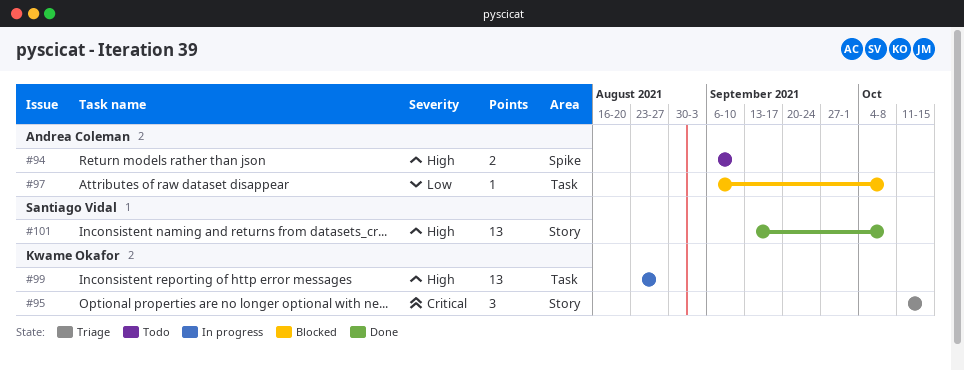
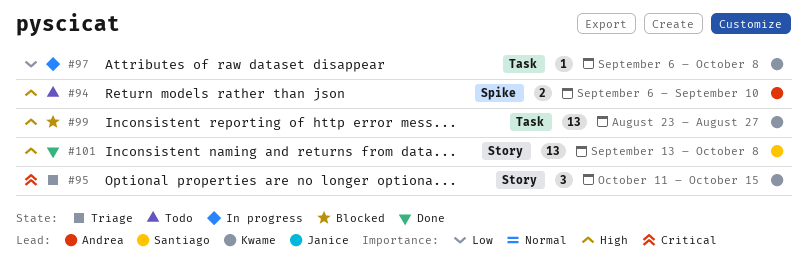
#97, status: Blocked -> In progress
#97, owner: Andrea Coleman -> Kwame Okafor
#99, status: In progress -> Blocked

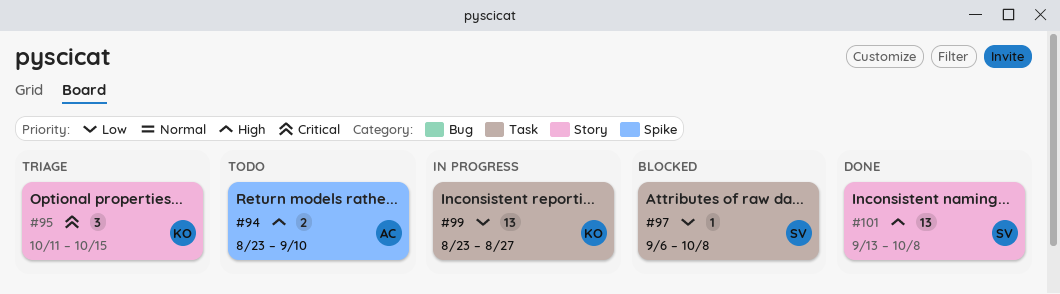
#94, start: Sep 6 -> Aug 23
#97, status: In progress -> Blocked
#97, owner: Kwame -> Santiago
#99, status: Blocked -> In progress
#99, priority: High -> Low

